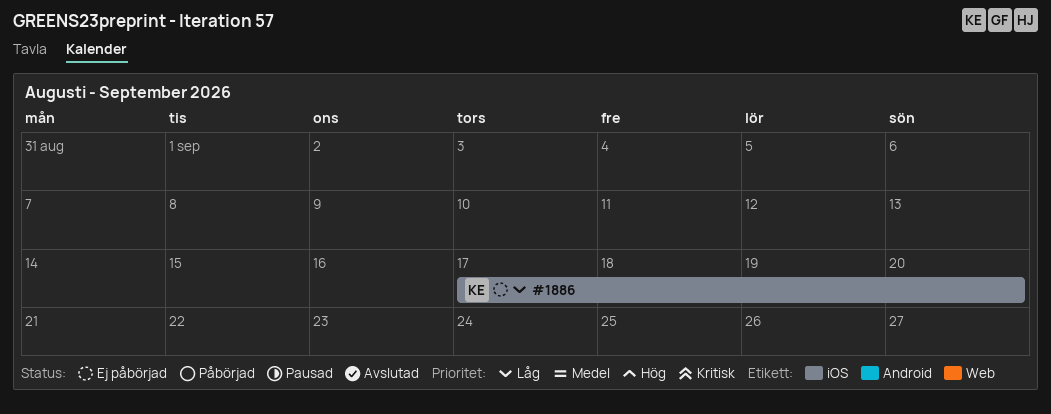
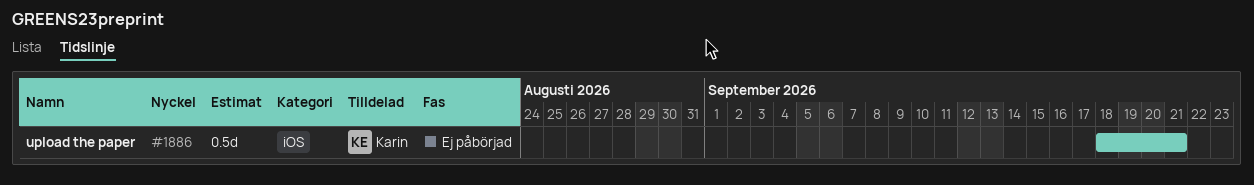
#1886, start: Sep 17 -> Sep 18
#1886, due: Sep 20 -> Sep 21

